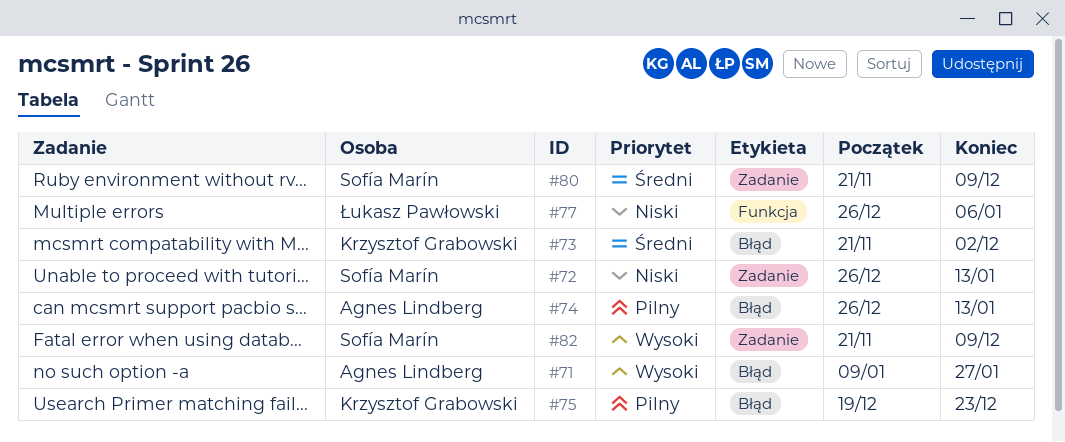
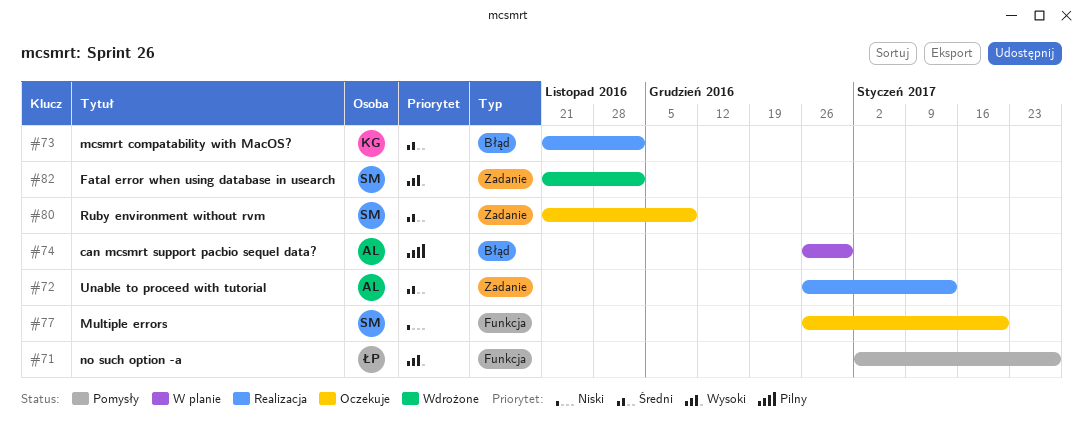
#71, owner: Agnes Lindberg -> Łukasz Pawłowski
#71, label: Błąd -> Funkcja
#71, start: Jan 9 -> Jan 2
#72, owner: Sofía Marín -> Agnes Lindberg
#72, priority: Niski -> Średni
#74, due: Jan 13 -> Dec 30
#75: present -> none
#77, owner: Łukasz Pawłowski -> Sofía Marín
#77, due: Jan 6 -> Jan 20
#82, due: Dec 9 -> Dec 2

